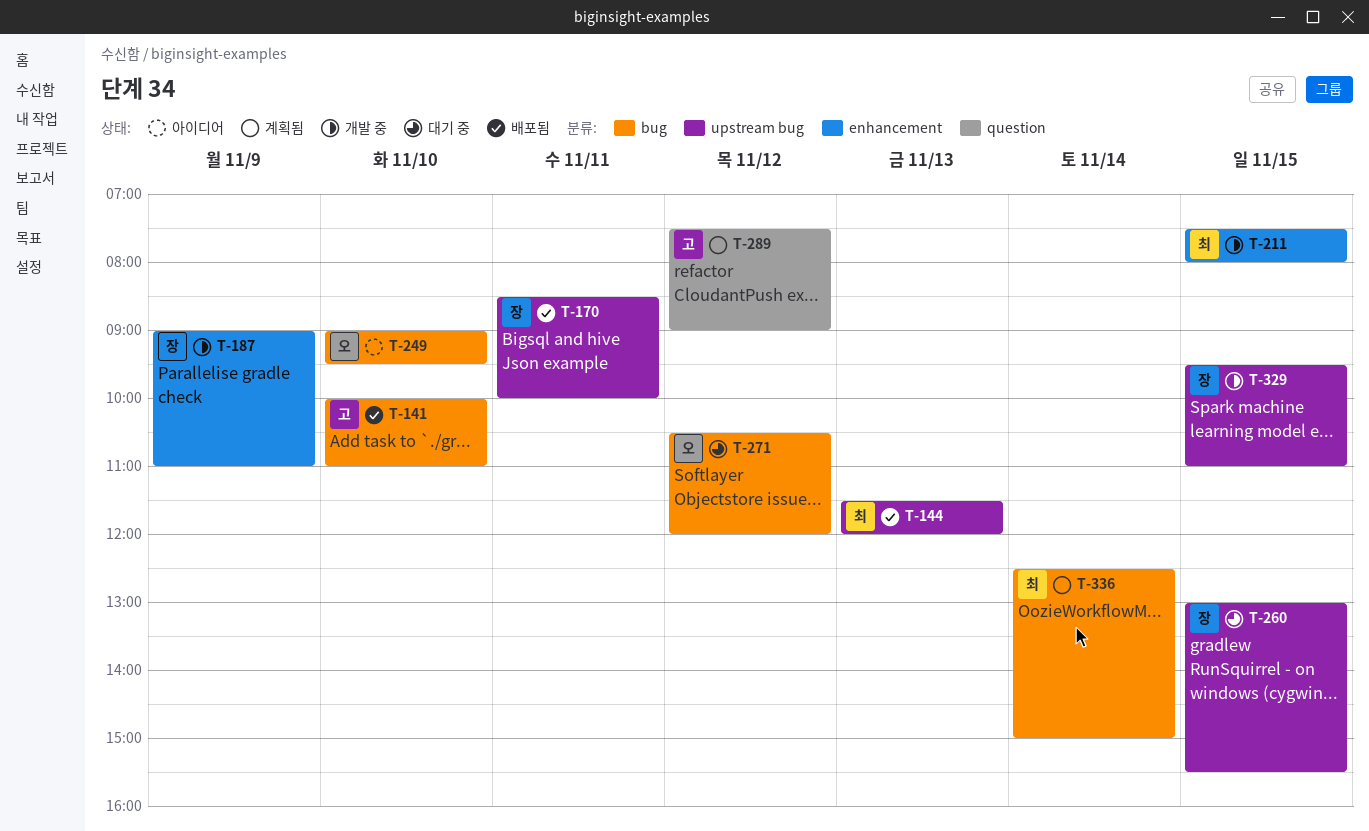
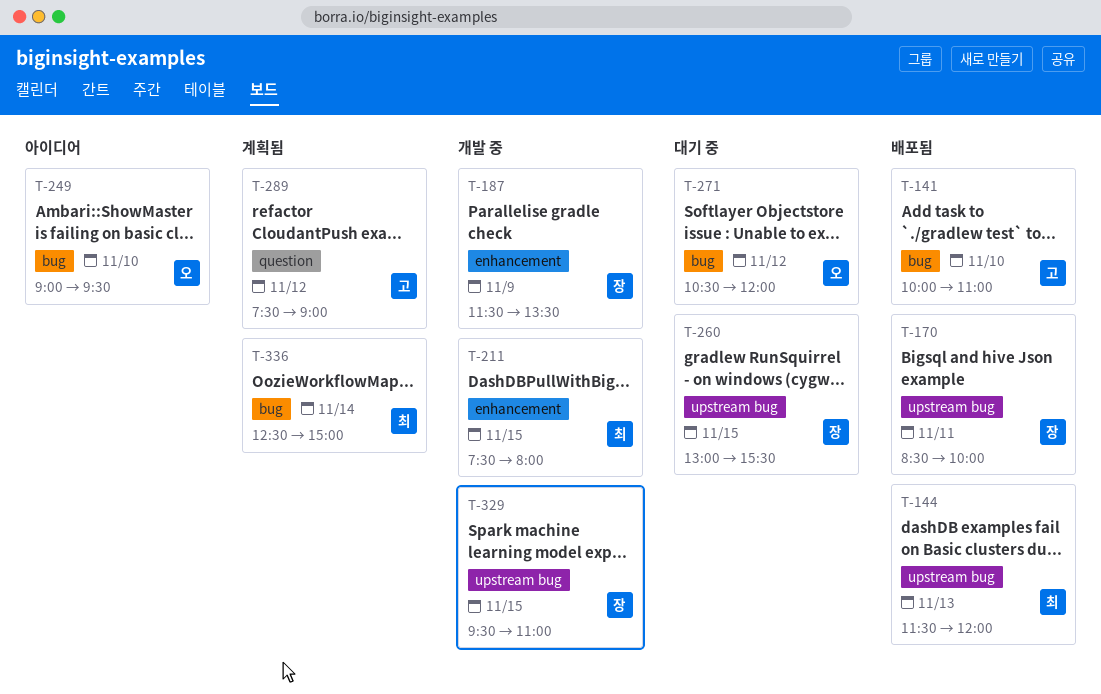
T-187, begins: 09:00 -> 11:30
T-187, ends: 11:00 -> 13:30

